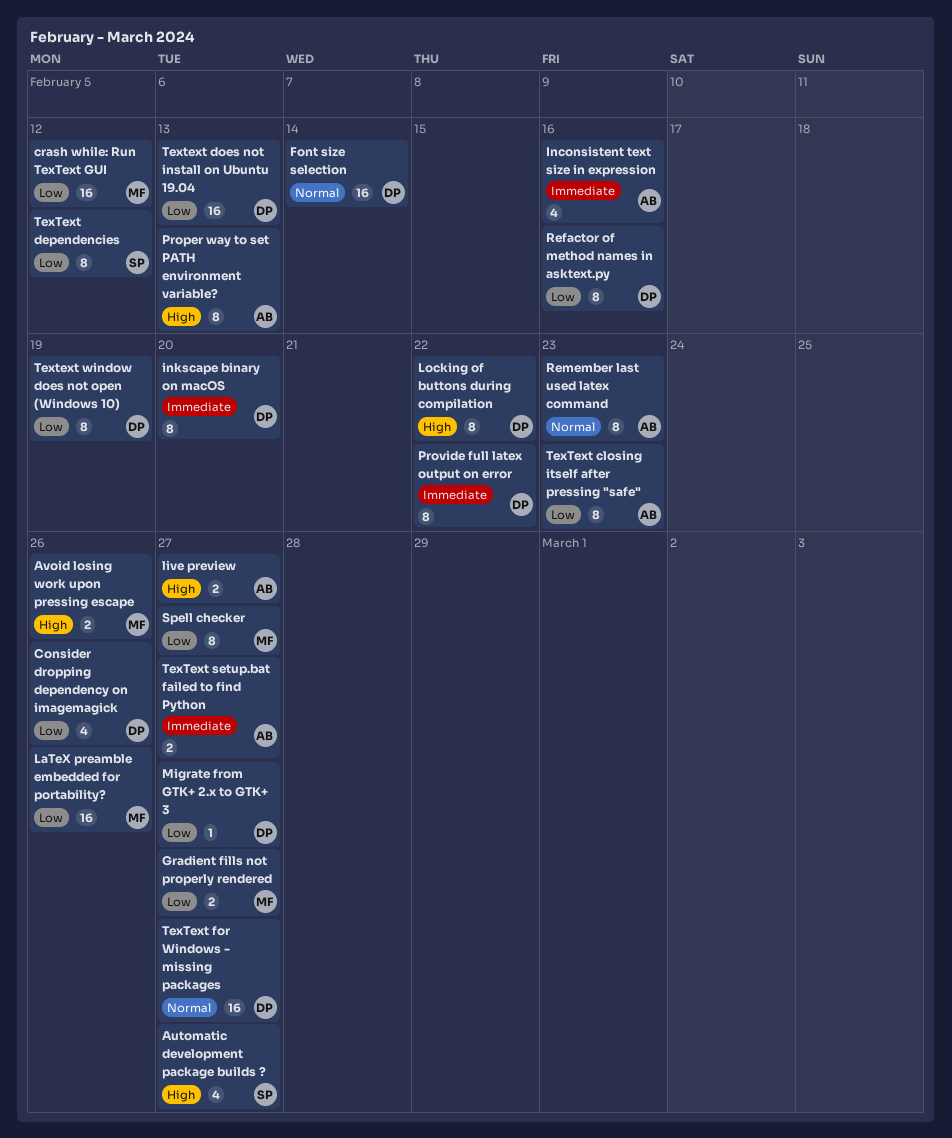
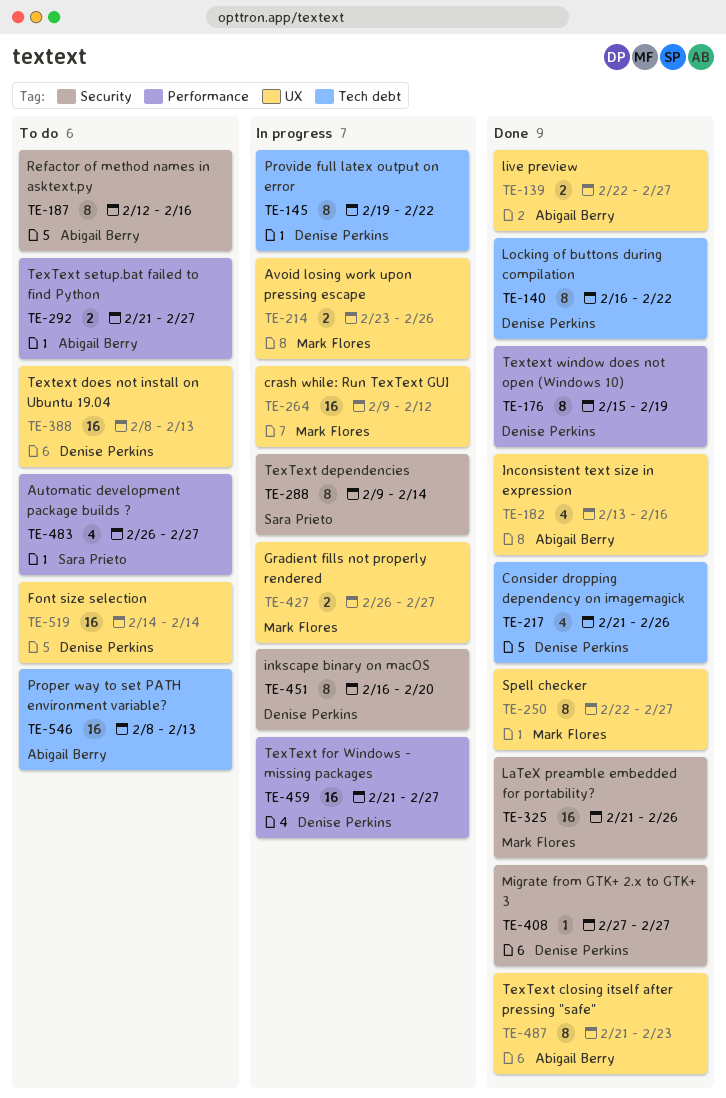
Proper way to set PATH environment variable?, estimate: 8 -> 16
Refactor of method names in asktext.py, owner: Denise Perkins -> Abigail Berry
Remember last used latex command: present -> none
TexText dependencies, due: Feb 12 -> Feb 14

